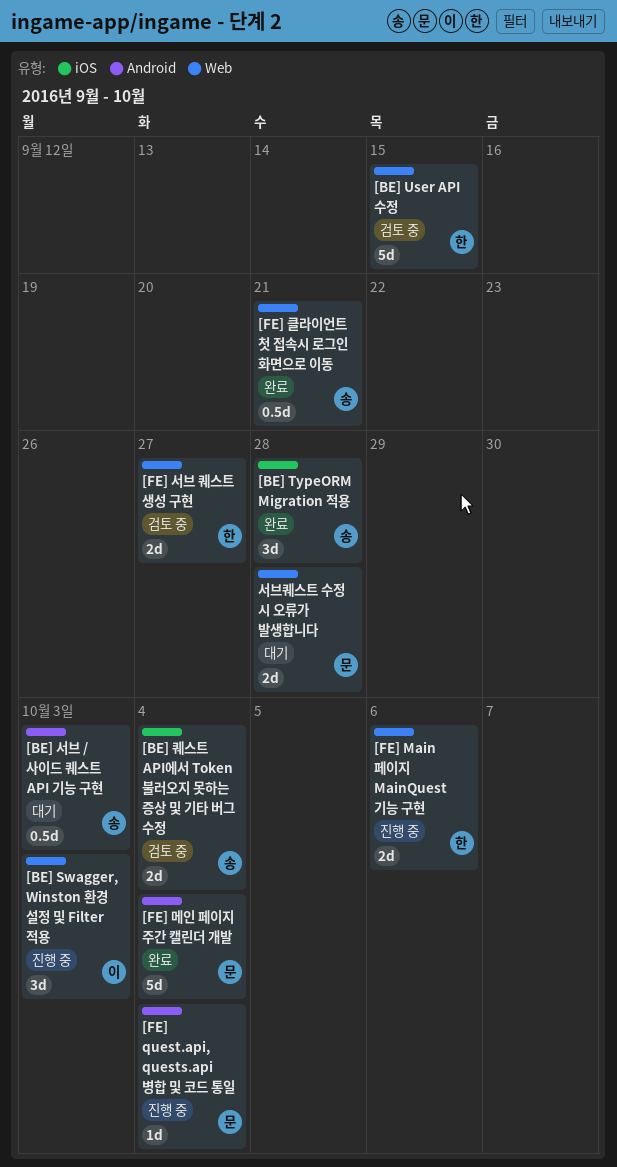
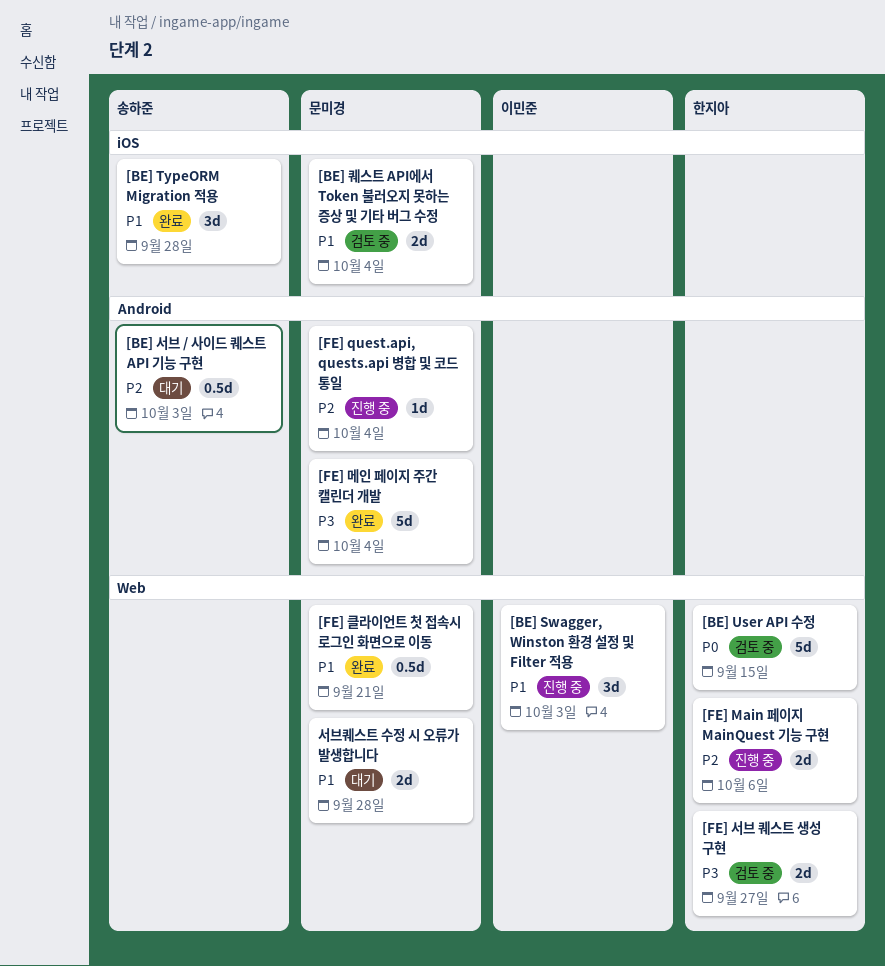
[BE] 퀘스트 API에서 Token 불러오지 못하는 증상 및 기타 버그 수정, owner: 송하준 -> 문미경
[FE] 클라이언트 첫 접속시 로그인 화면으로 이동, owner: 송하준 -> 문미경

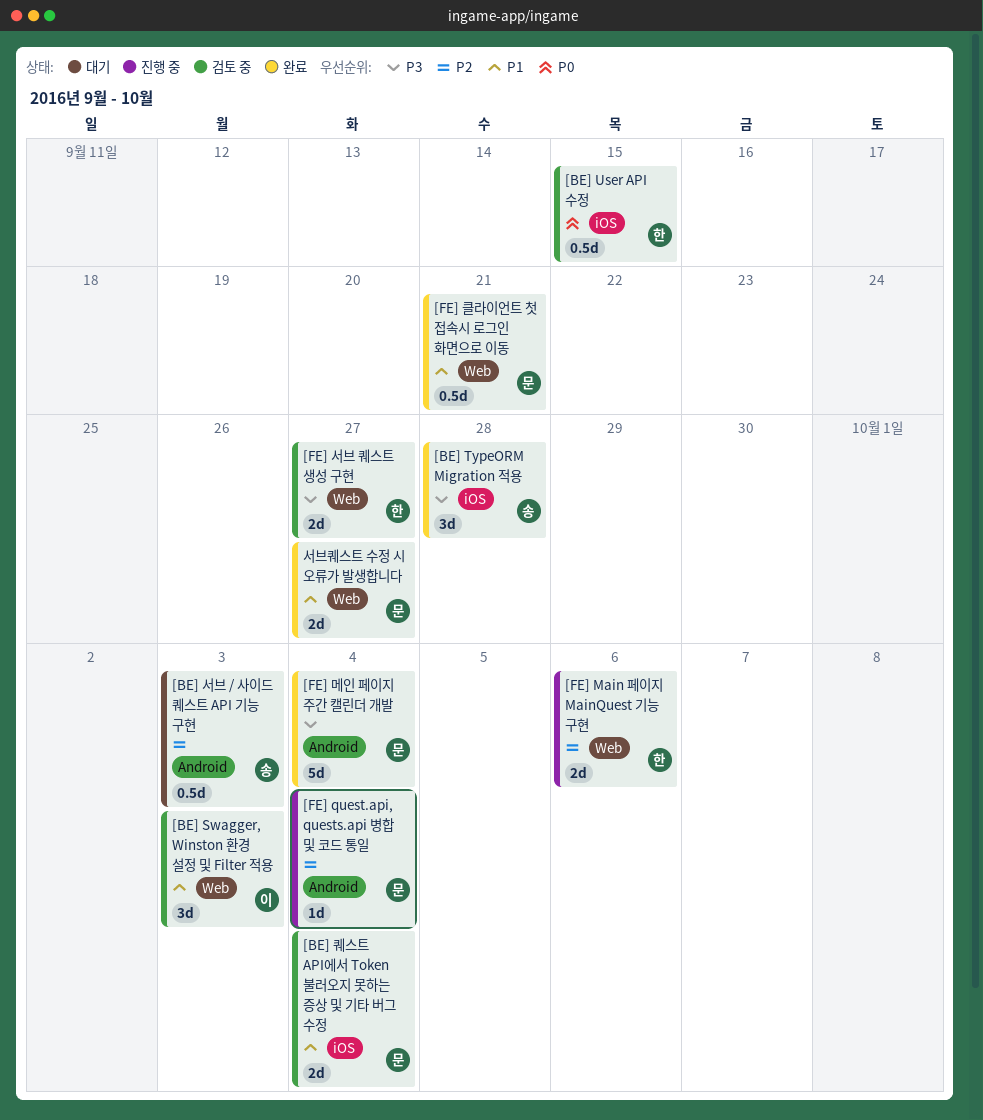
[BE] Swagger, Winston 환경 설정 및 Filter 적용, status: 진행 중 -> 검토 중
[BE] TypeORM Migration 적용, priority: P1 -> P3
[BE] User API 수정, label: Web -> iOS
[BE] User API 수정, estimate: 5d -> 0.5d
서브퀘스트 수정 시 오류가 발생합니다, status: 대기 -> 완료
서브퀘스트 수정 시 오류가 발생합니다, due: Sep 28 -> Sep 27

